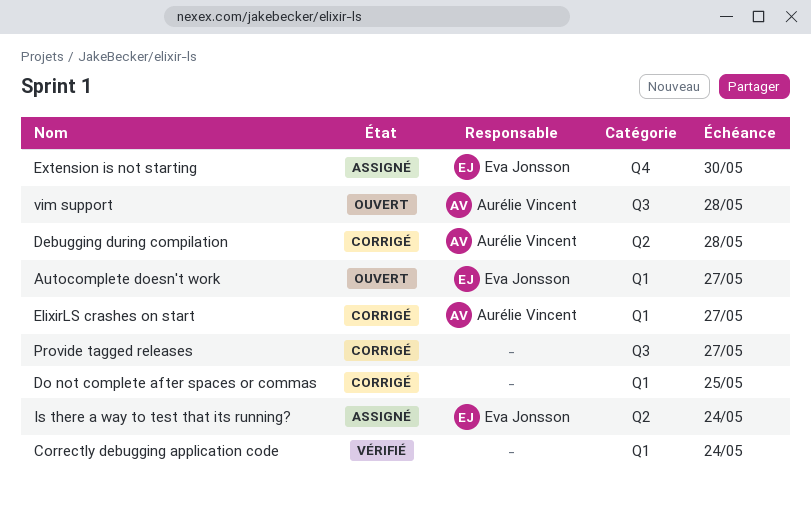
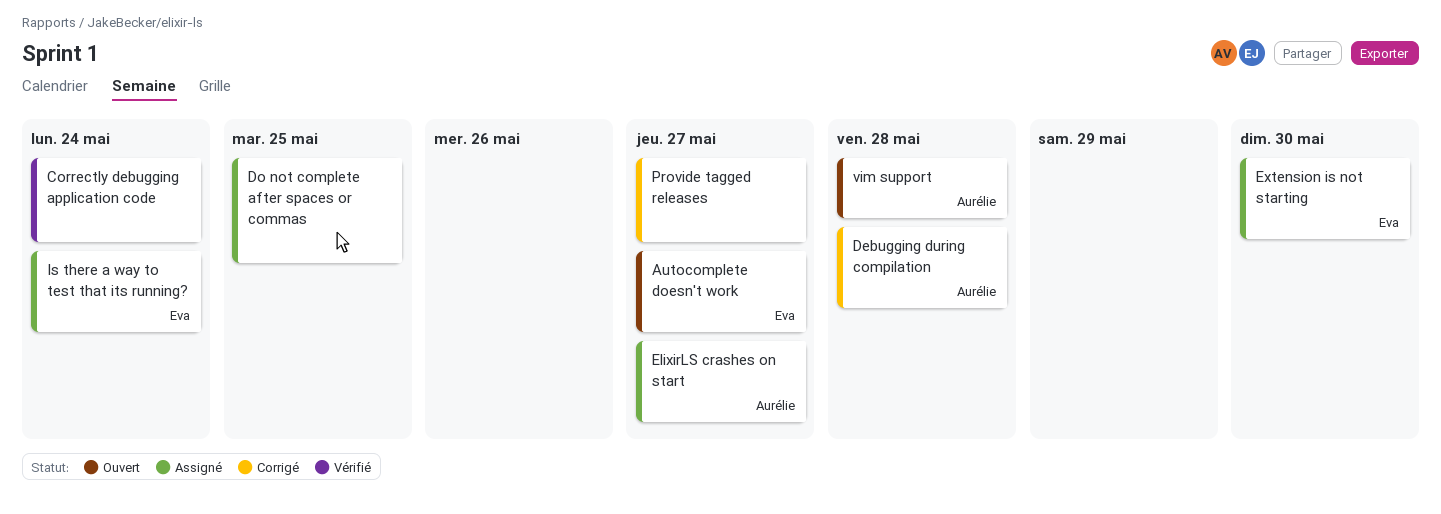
Do not complete after spaces or commas, status: Corrigé -> Assigné
ElixirLS crashes on start, status: Corrigé -> Assigné

